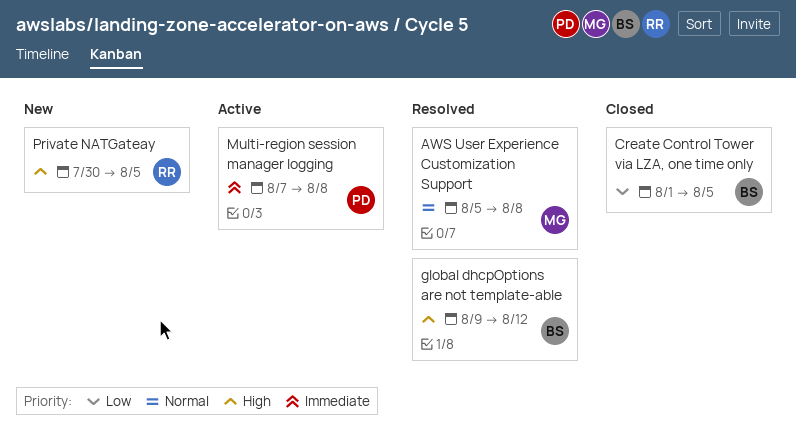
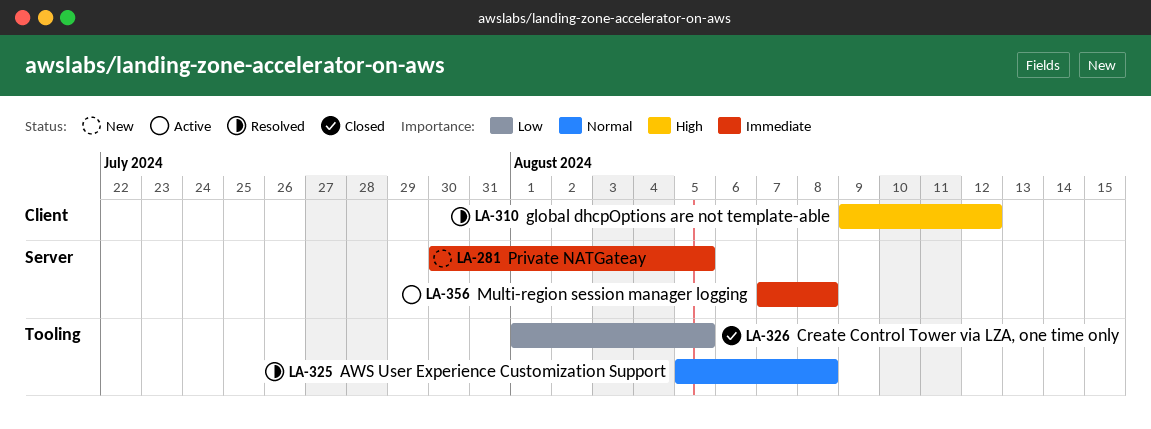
Private NATGateay, priority: High -> Immediate

